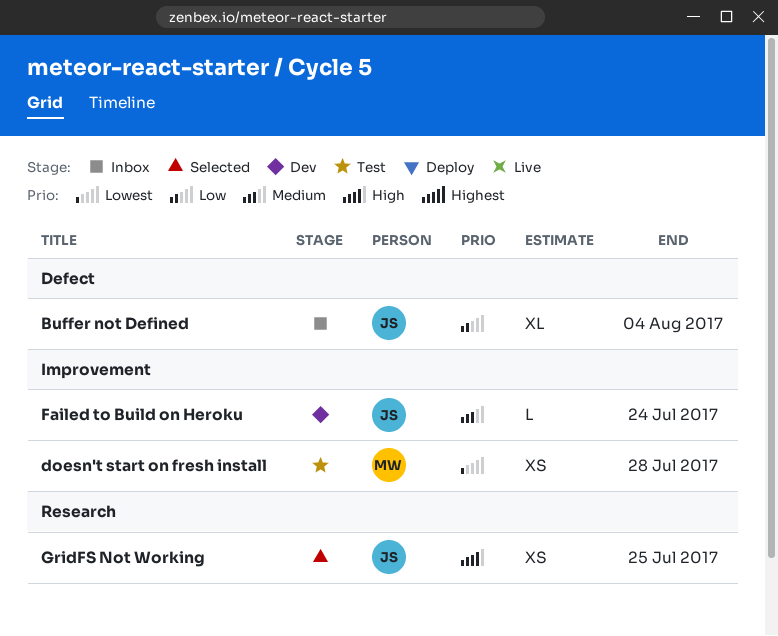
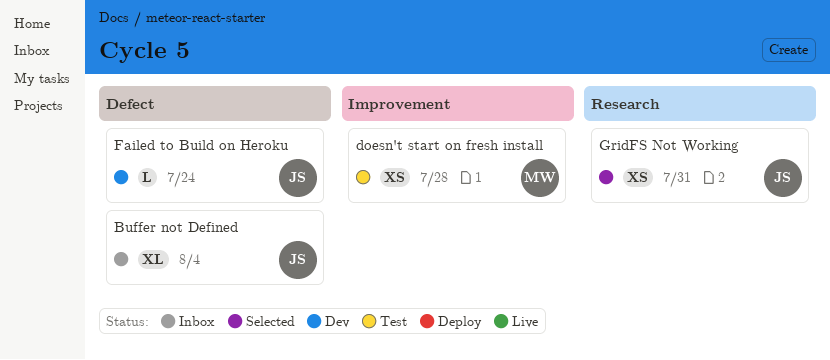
Failed to Build on Heroku, label: Improvement -> Defect
GridFS Not Working, due: Jul 25 -> Jul 31

